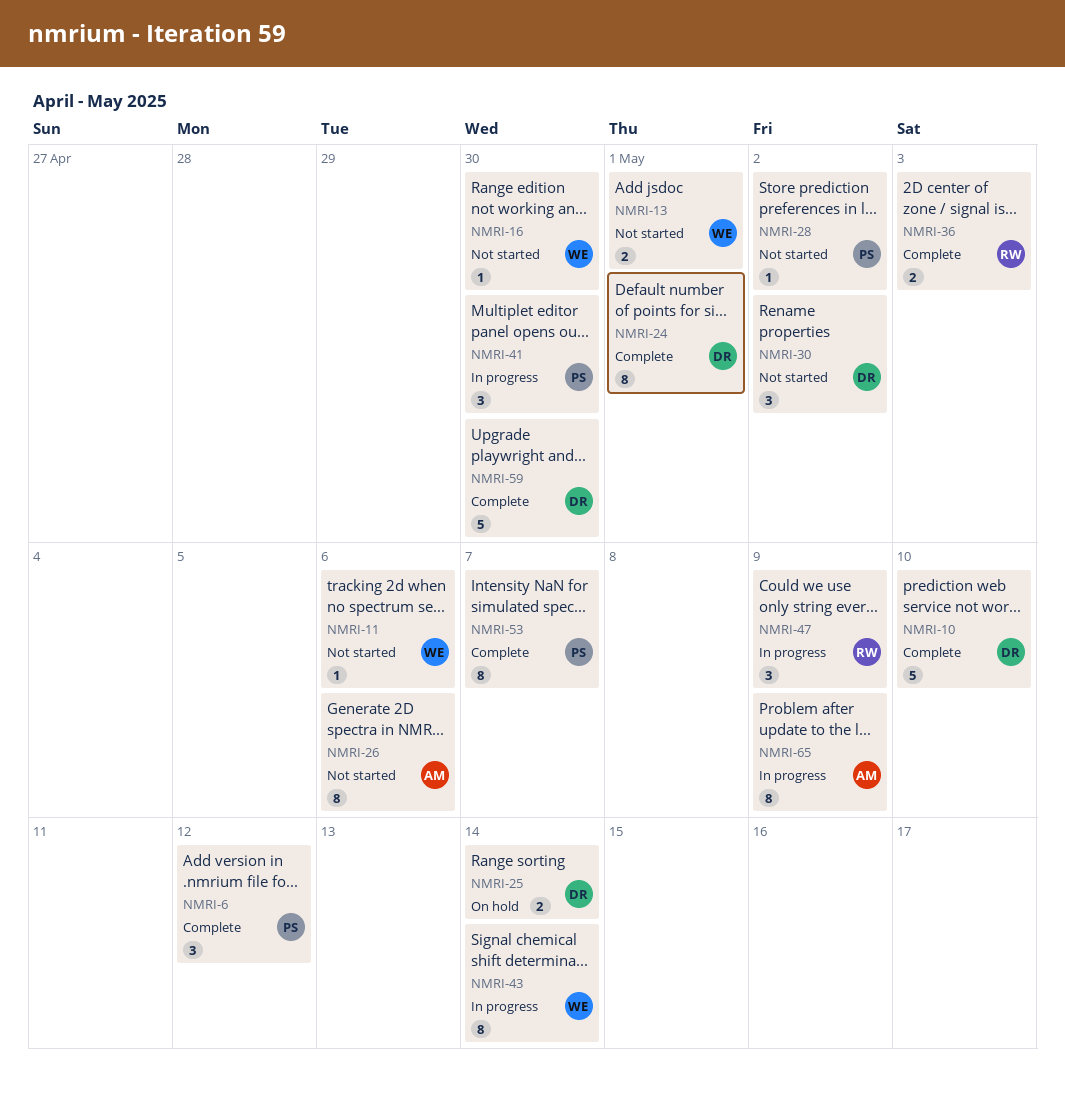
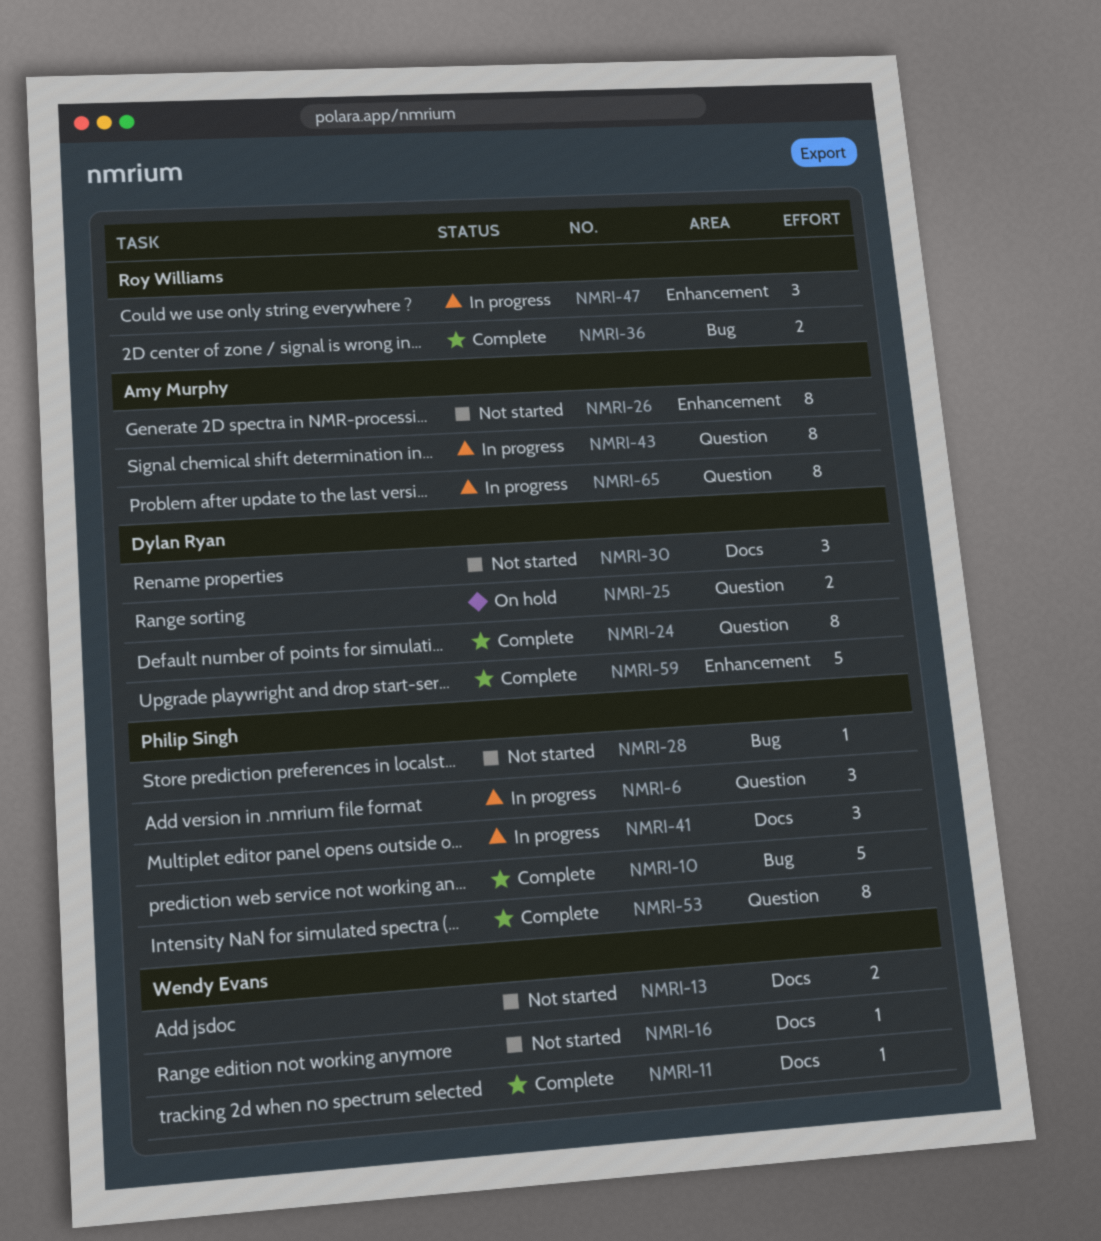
NMRI-6, status: Complete -> In progress
NMRI-10, owner: Dylan Ryan -> Philip Singh
NMRI-11, status: Not started -> Complete
NMRI-43, owner: Wendy Evans -> Amy Murphy

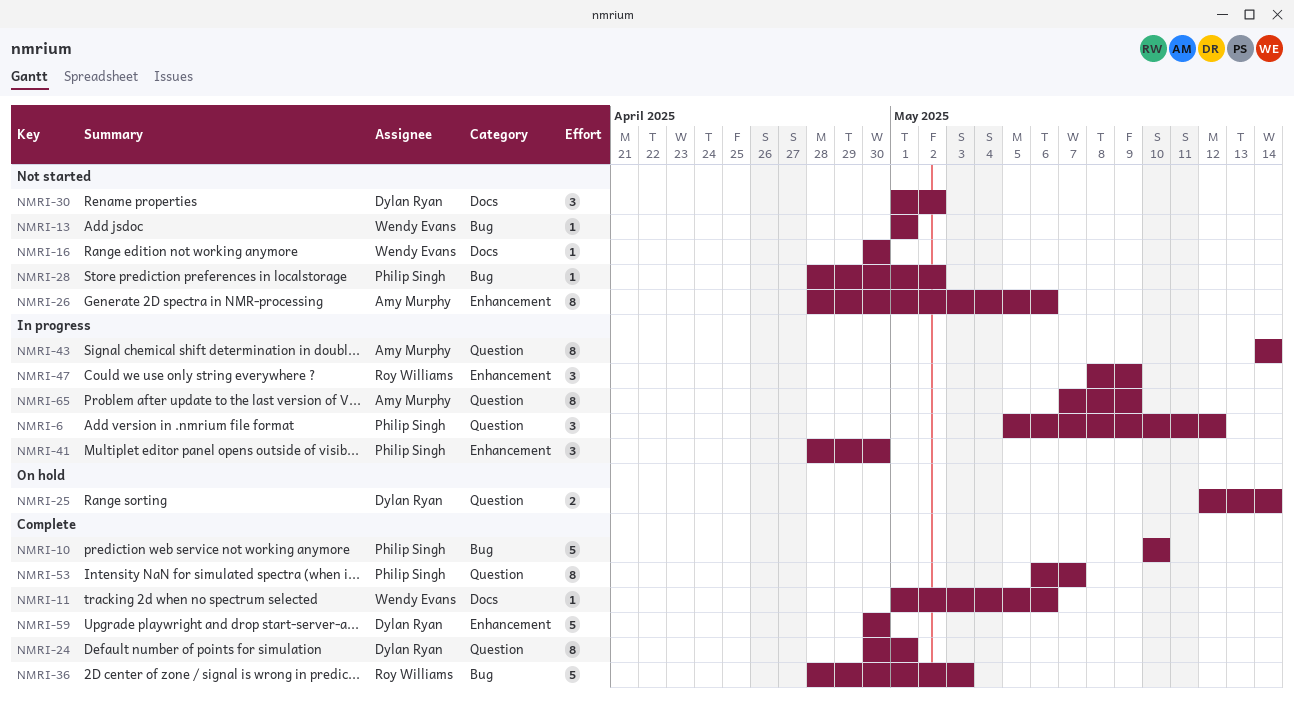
NMRI-13, label: Docs -> Bug
NMRI-13, estimate: 2 -> 1
NMRI-36, estimate: 2 -> 5
NMRI-41, label: Docs -> Enhancement

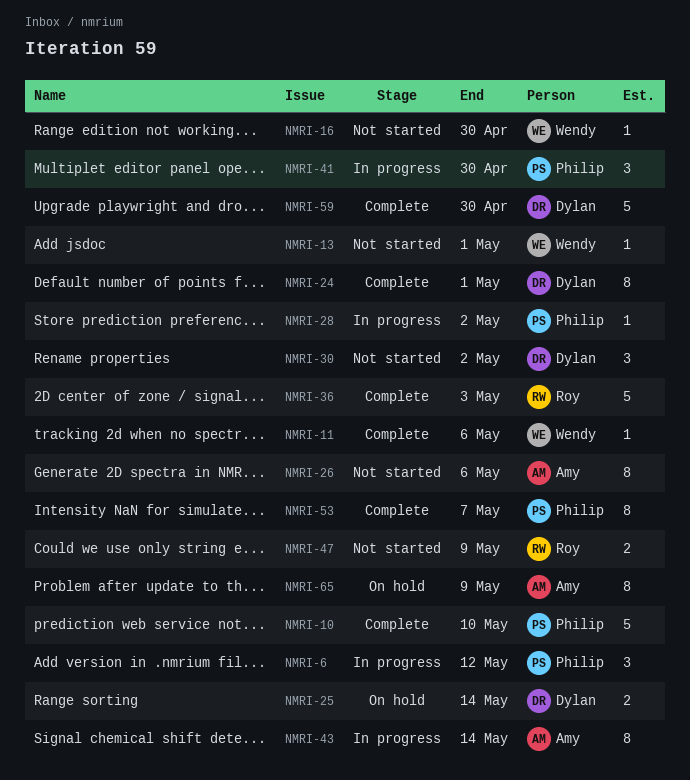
NMRI-28, status: Not started -> In progress
NMRI-47, status: In progress -> Not started
NMRI-47, estimate: 3 -> 2
NMRI-65, status: In progress -> On hold

